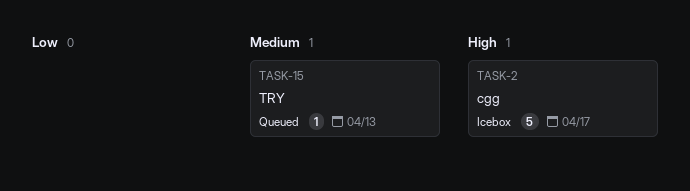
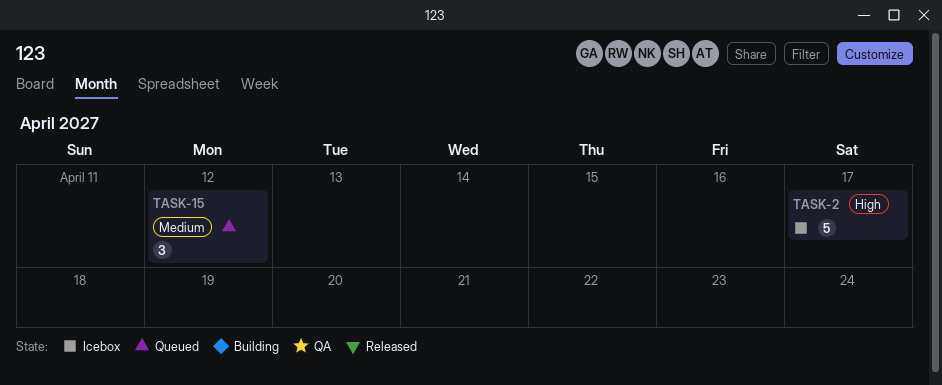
TASK-15, estimate: 1 -> 3
TASK-15, due: Apr 13 -> Apr 12

